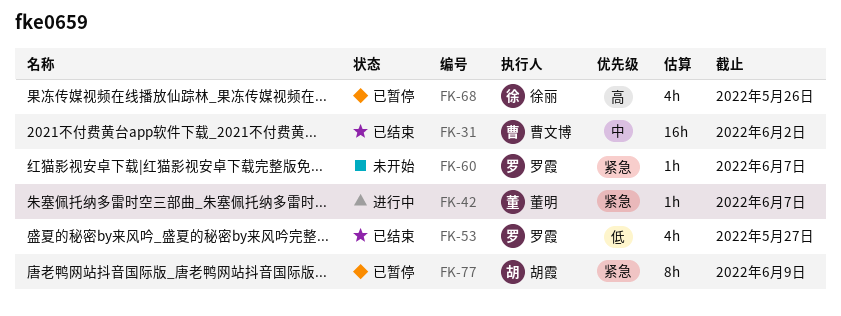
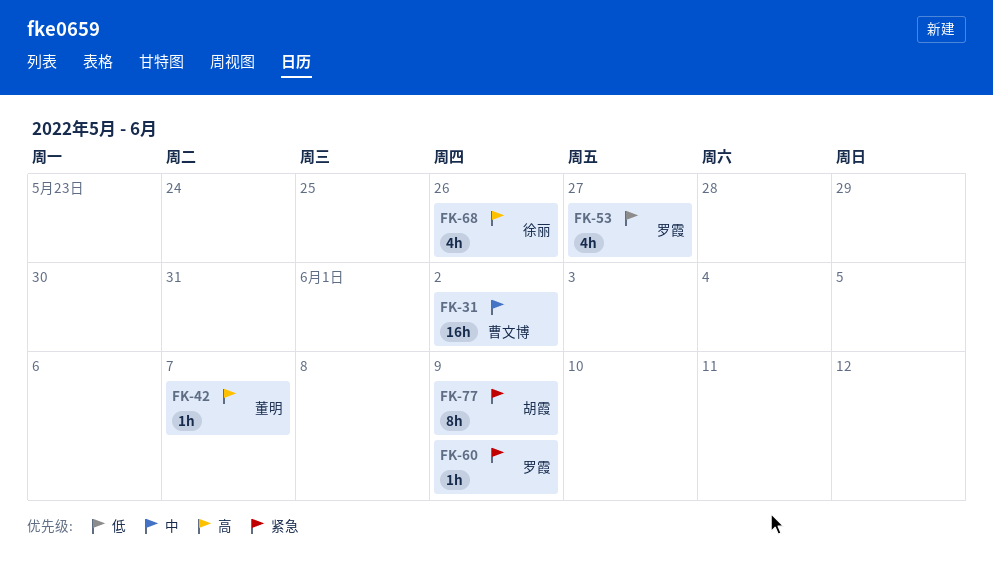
FK-42, priority: 紧急 -> 高
FK-60, due: Jun 7 -> Jun 9

